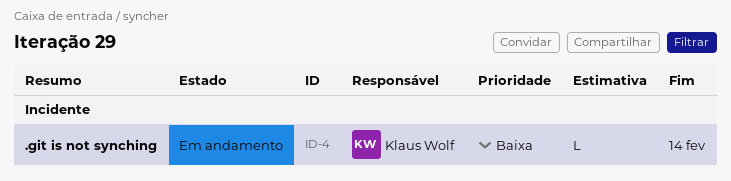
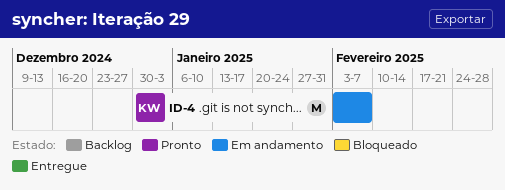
ID-4, estimate: L -> M
ID-4, due: Feb 14 -> Feb 7

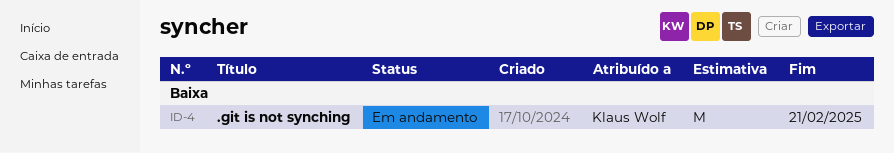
ID-4, due: Feb 7 -> Feb 21

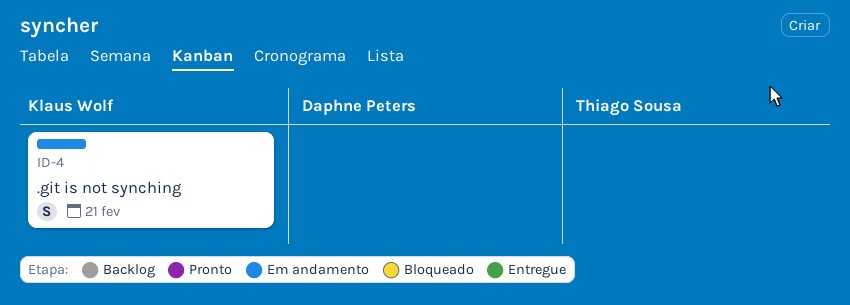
ID-4, estimate: M -> S

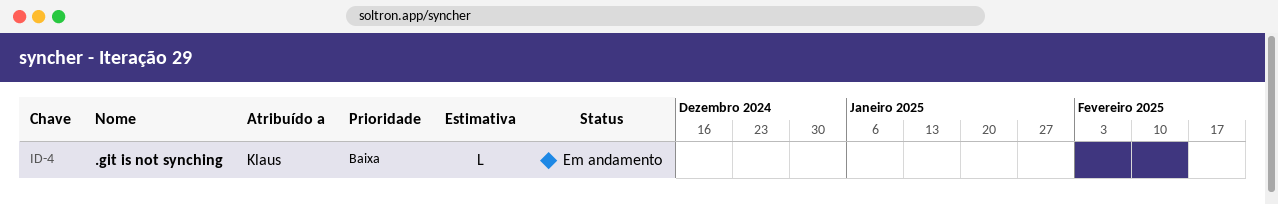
ID-4, estimate: S -> L
ID-4, due: Feb 21 -> Feb 14

